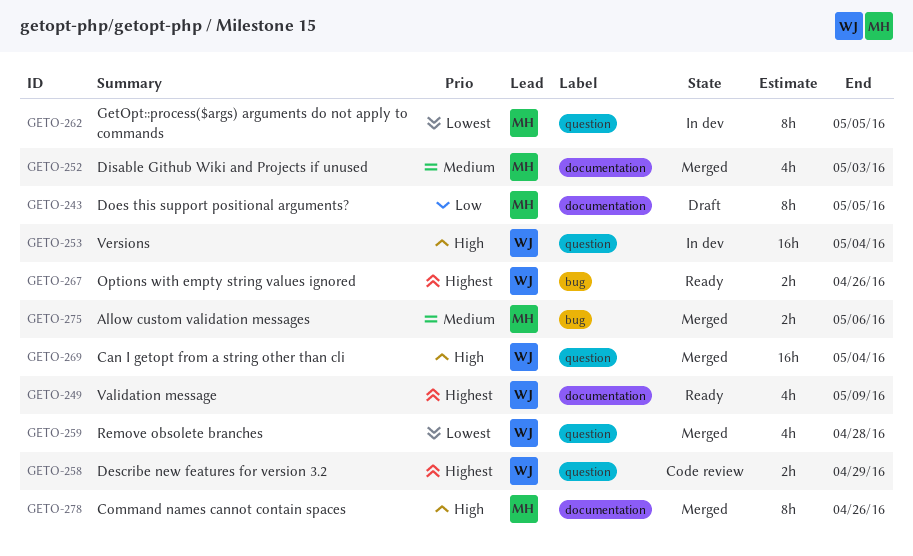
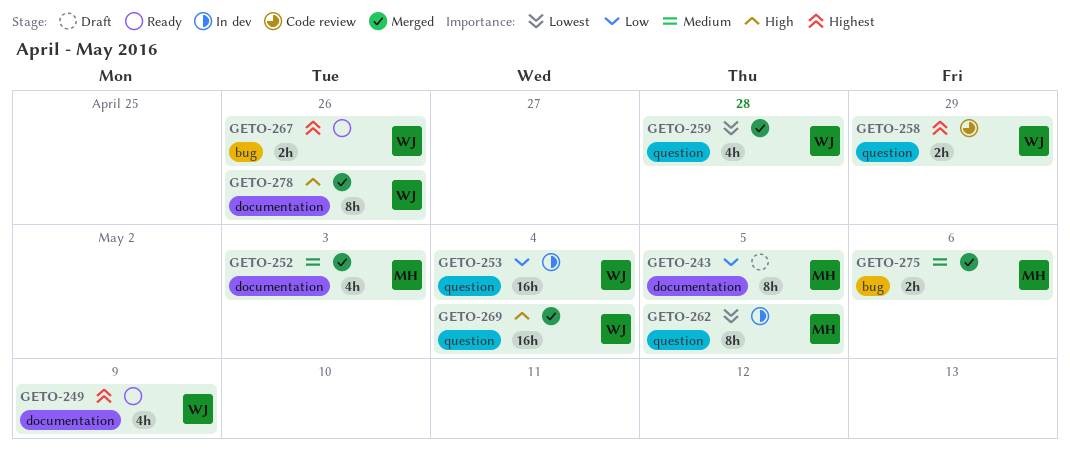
GETO-253, priority: High -> Low
GETO-278, owner: MH -> WJ

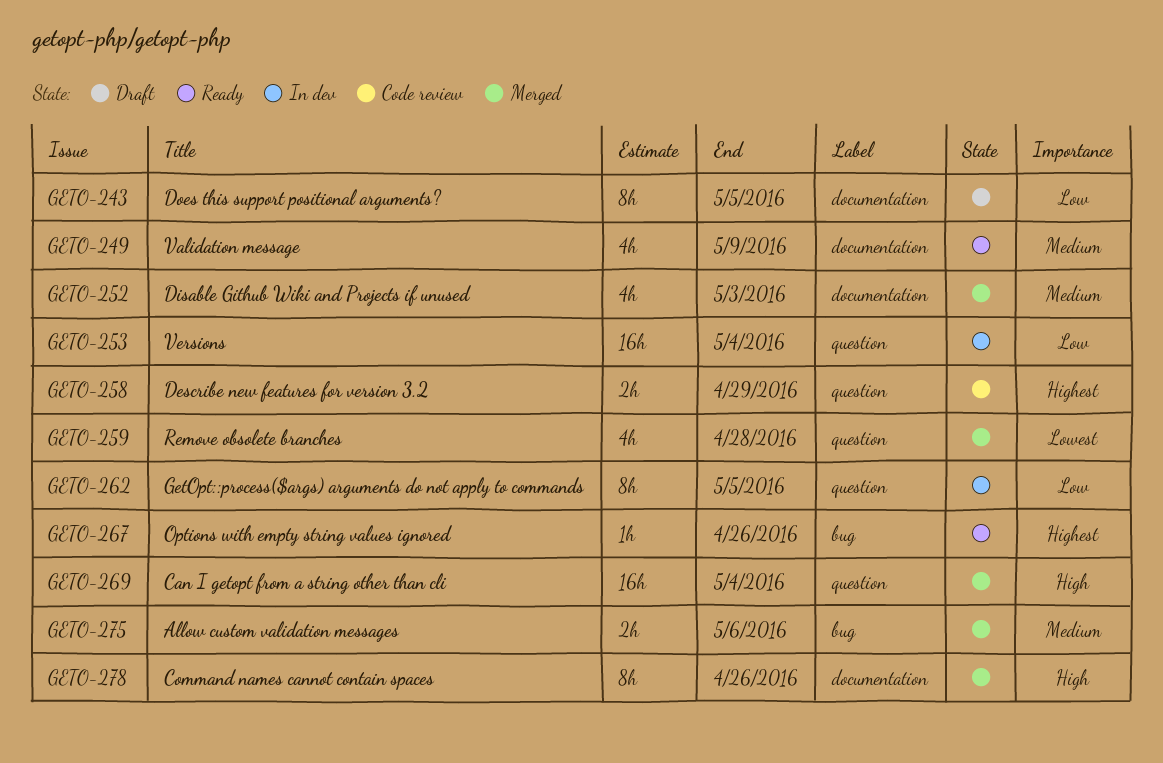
GETO-249, priority: Highest -> Medium
GETO-262, priority: Lowest -> Low
GETO-267, estimate: 2h -> 1h

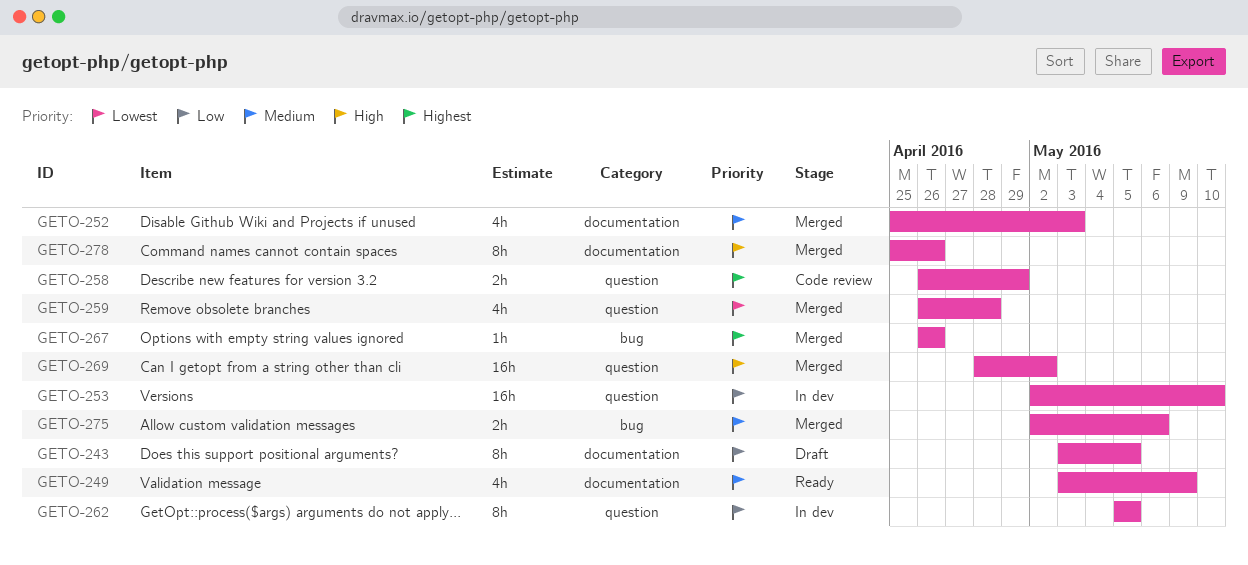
GETO-253, due: May 4 -> May 10
GETO-267, status: Ready -> Merged
GETO-269, due: May 4 -> May 2

